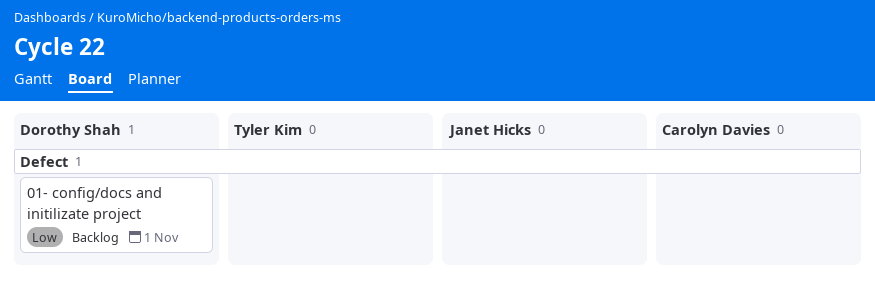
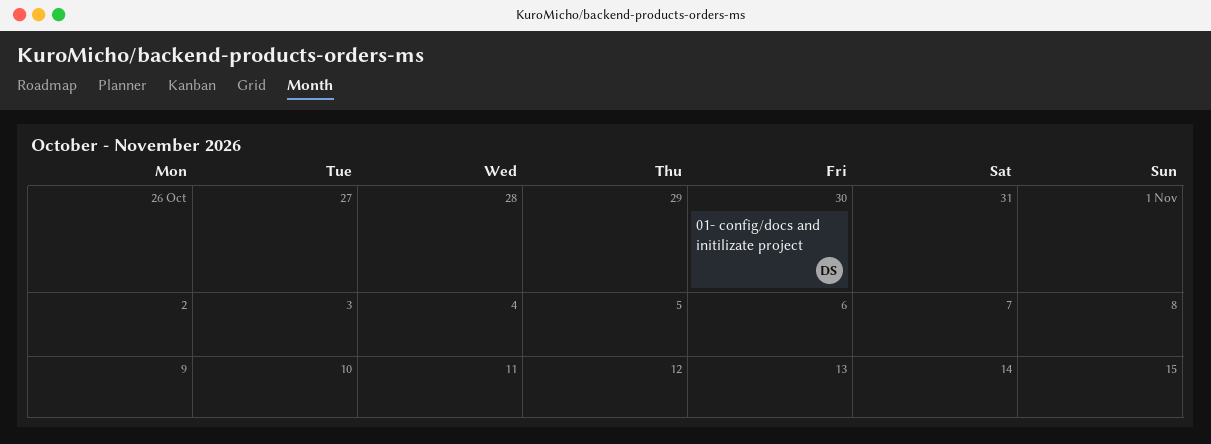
01- config/docs and initilizate project, due: Nov 1 -> Oct 30

